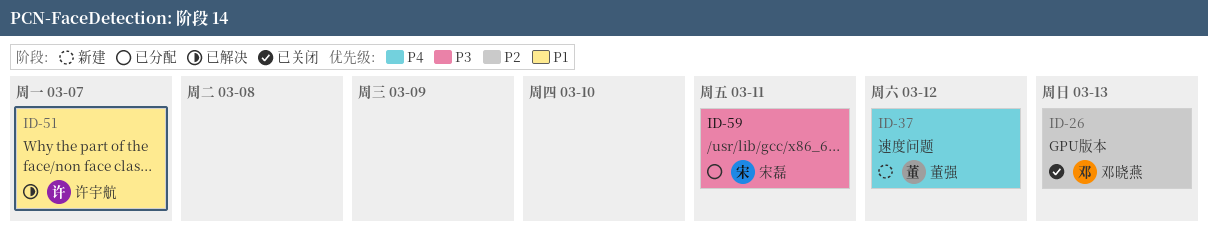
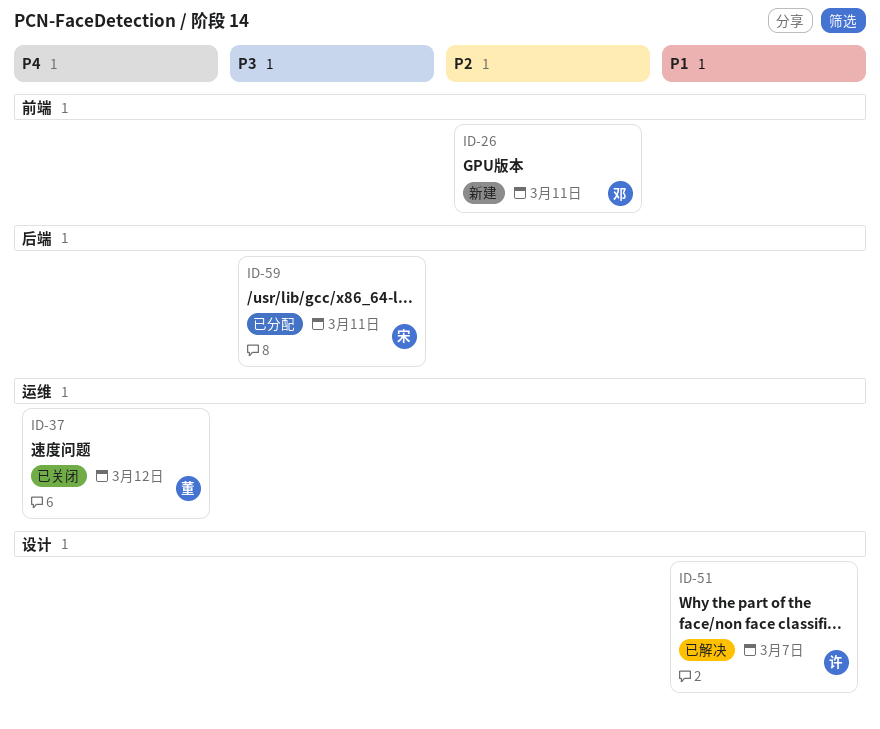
ID-26, status: 已关闭 -> 新建
ID-26, due: Mar 13 -> Mar 11
ID-37, status: 新建 -> 已关闭

